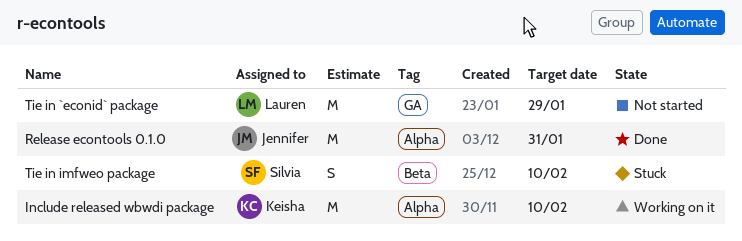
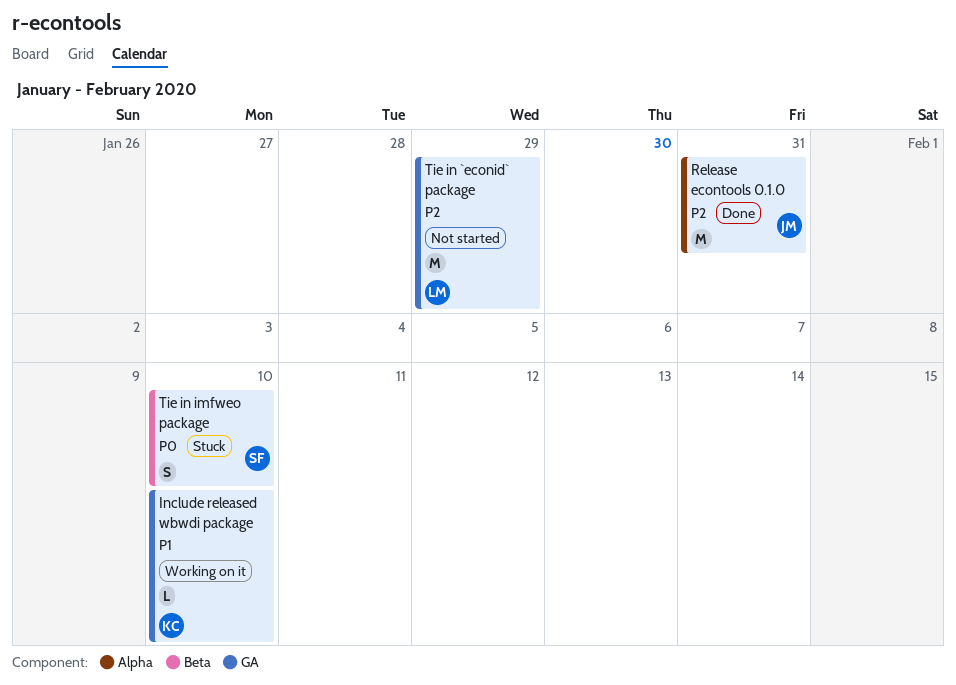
Include released wbwdi package, label: Alpha -> GA
Include released wbwdi package, estimate: M -> L

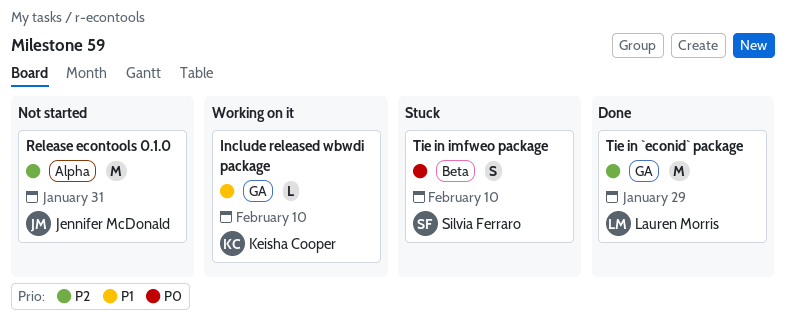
Release econtools 0.1.0, status: Done -> Not started
Tie in `econid` package, status: Not started -> Done

